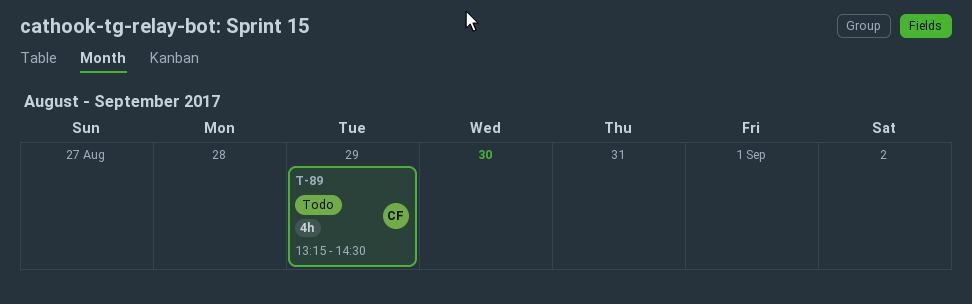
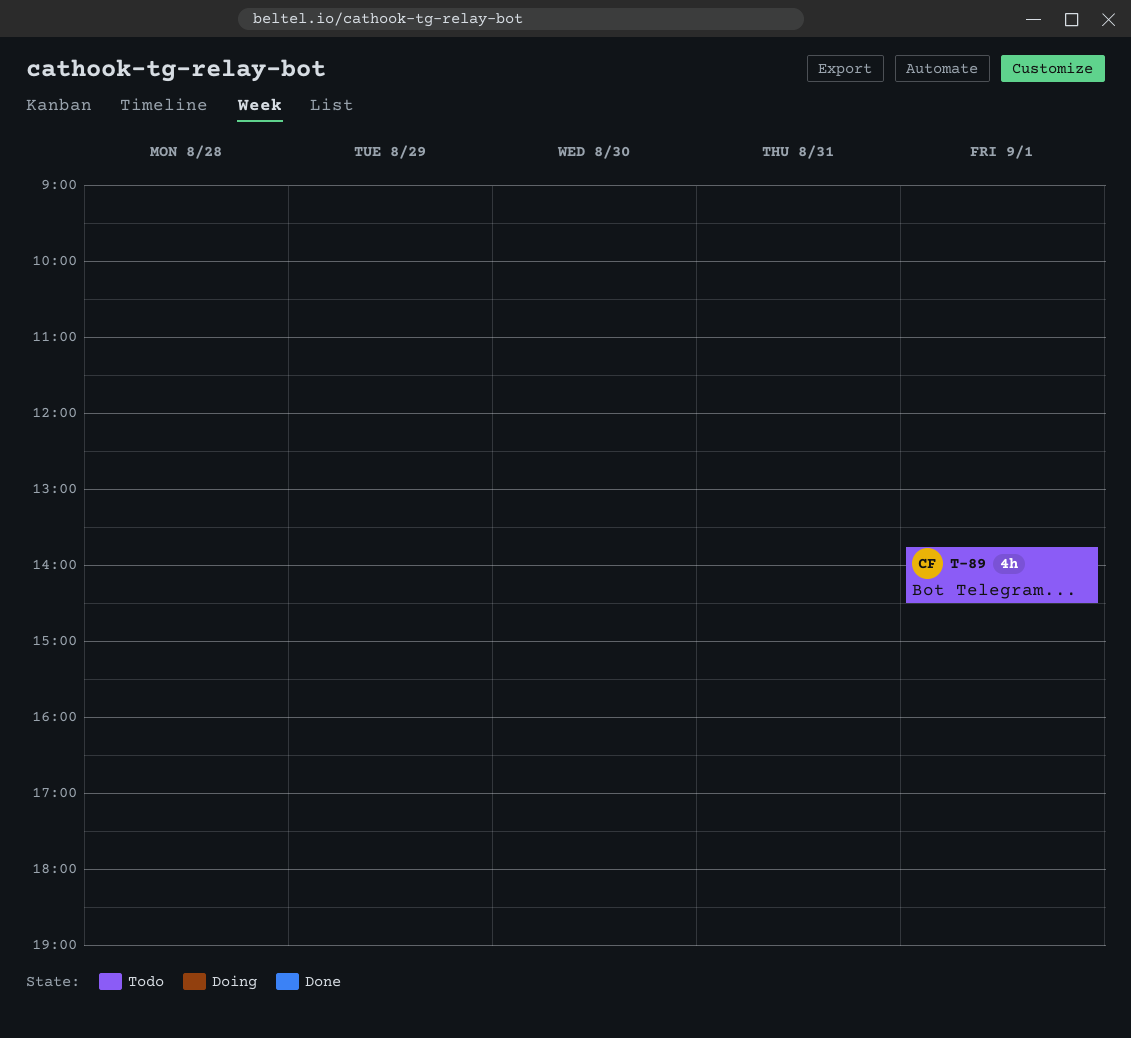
T-89, day: Aug 29 -> Sep 1
T-89, begins: 13:15 -> 13:45

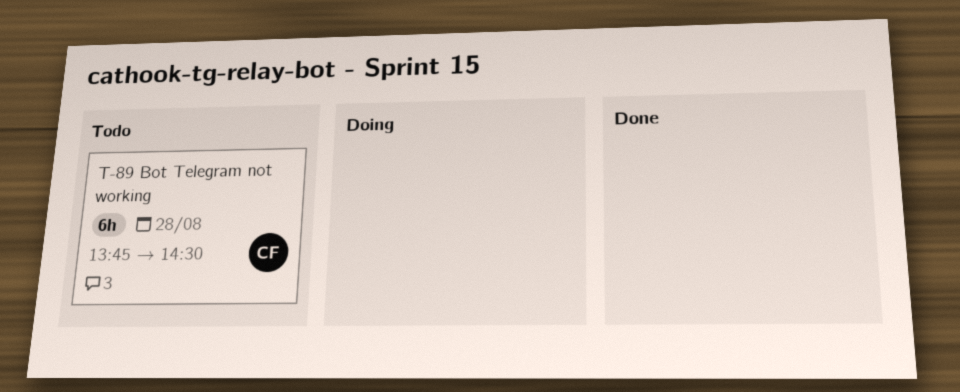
T-89, estimate: 4h -> 6h
T-89, day: Sep 1 -> Aug 28

